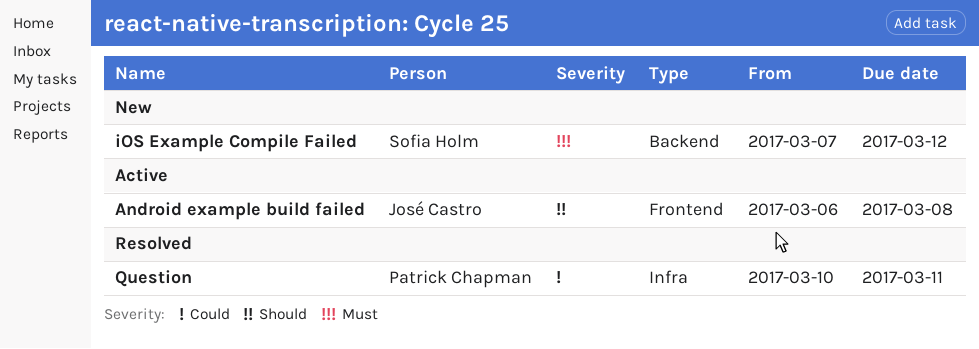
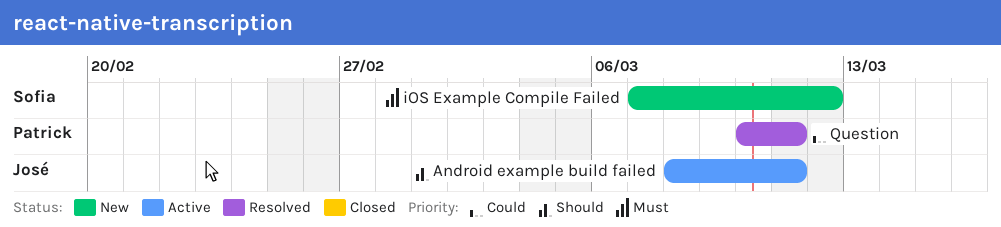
Android example build failed, start: Mar 6 -> Mar 8
Android example build failed, due: Mar 8 -> Mar 11

